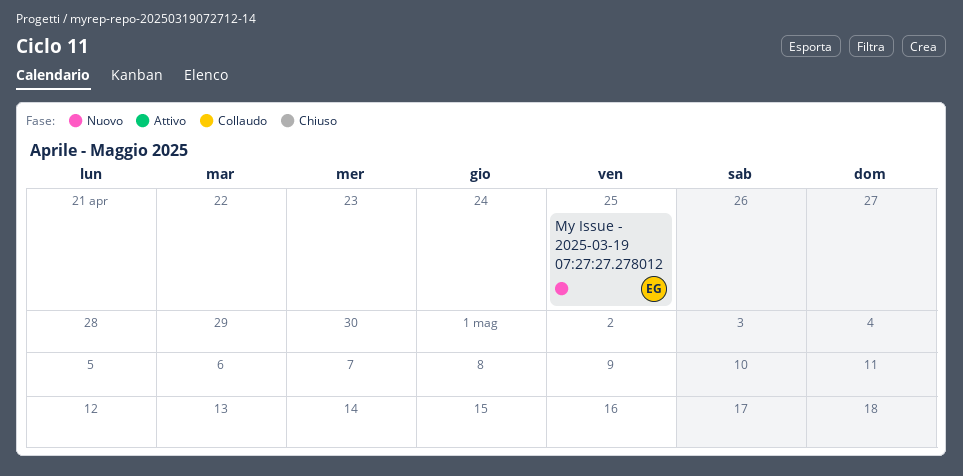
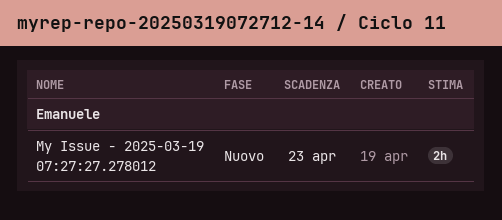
My Issue - 2025-03-19 07:27:27.278012, due: Apr 25 -> Apr 23

